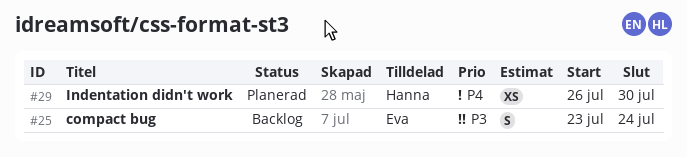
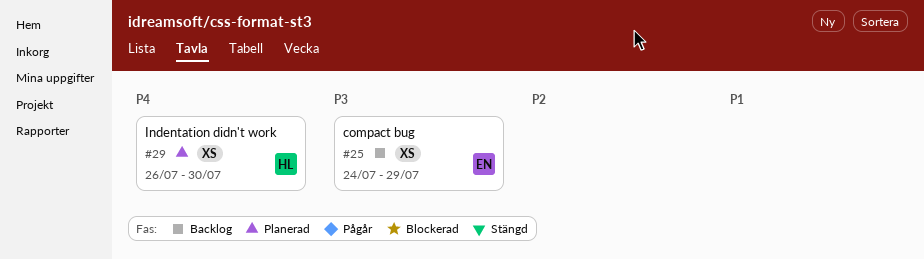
#25, estimate: S -> XS
#25, start: Jul 23 -> Jul 24
#25, due: Jul 24 -> Jul 29

